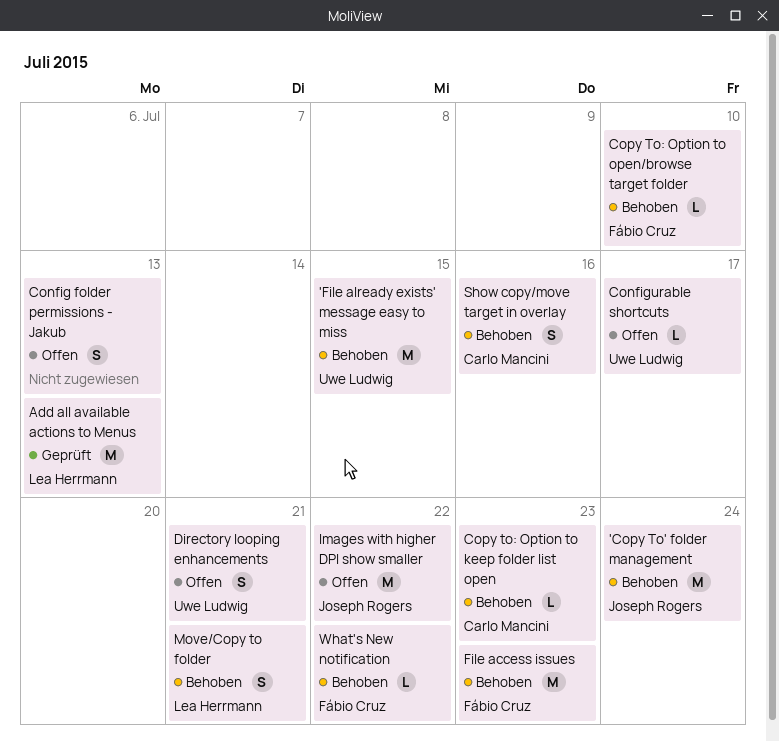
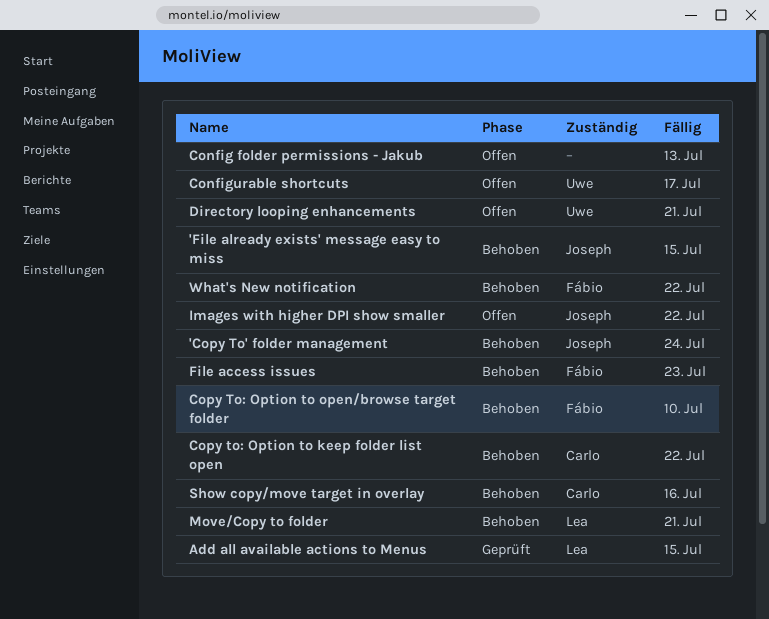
'File already exists' message easy to miss, owner: Uwe Ludwig -> Joseph Rogers
Add all available actions to Menus, due: Jul 13 -> Jul 15
Copy to: Option to keep folder list open, due: Jul 23 -> Jul 22

